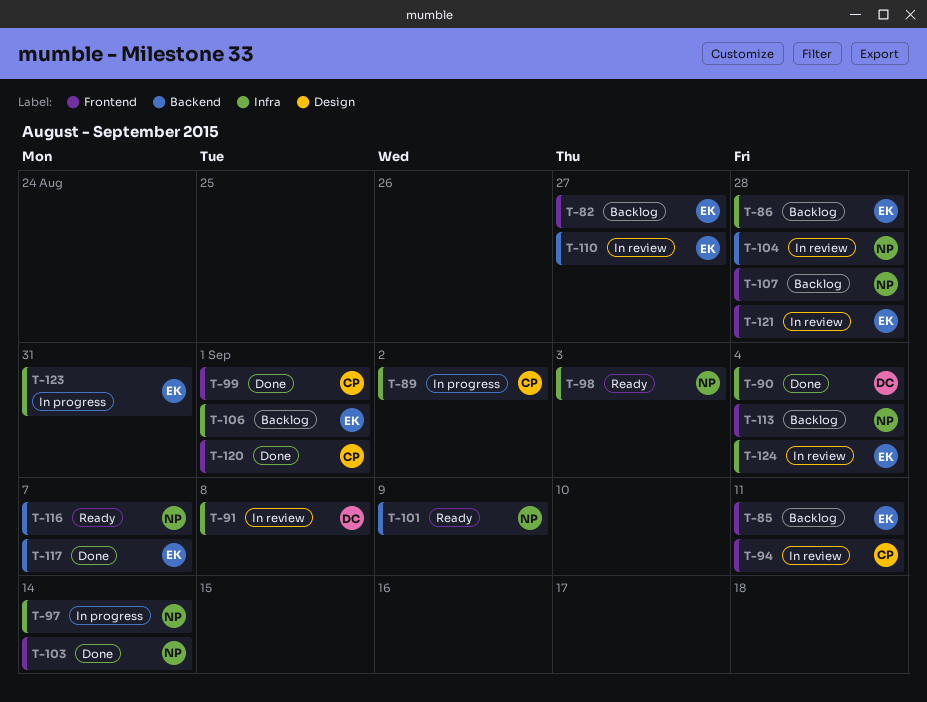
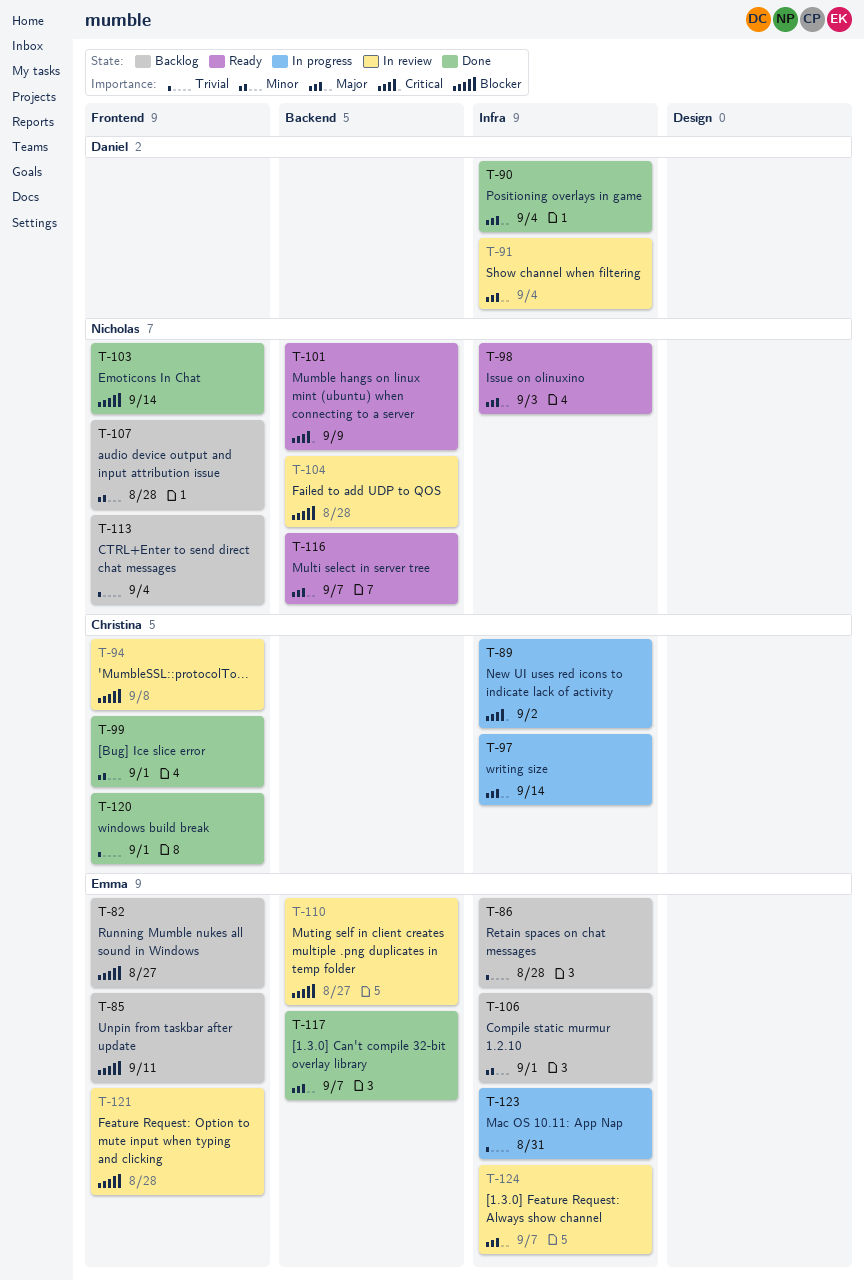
T-91, due: Sep 8 -> Sep 4
T-94, due: Sep 11 -> Sep 8
T-97, owner: Nicholas -> Christina
T-124, due: Sep 4 -> Sep 7

